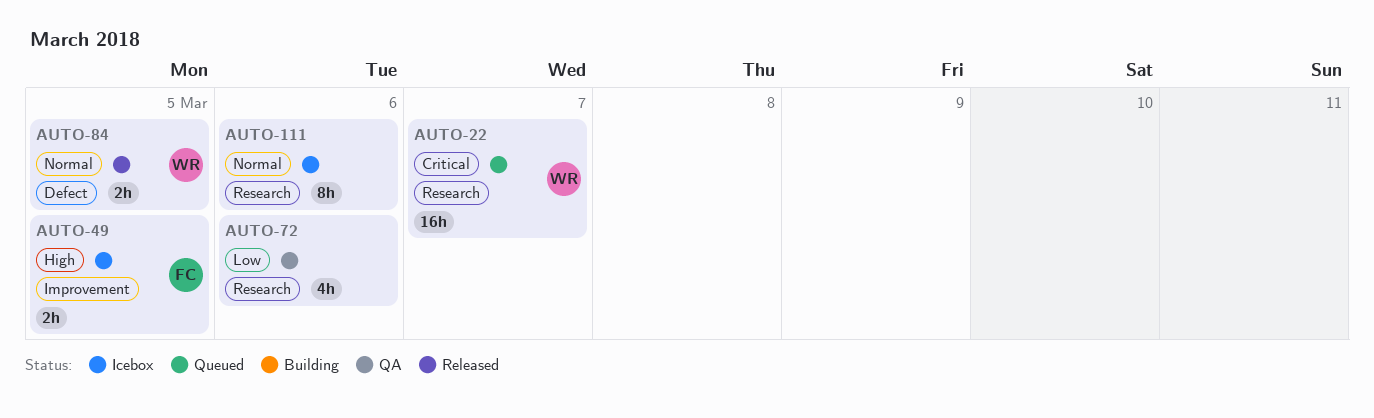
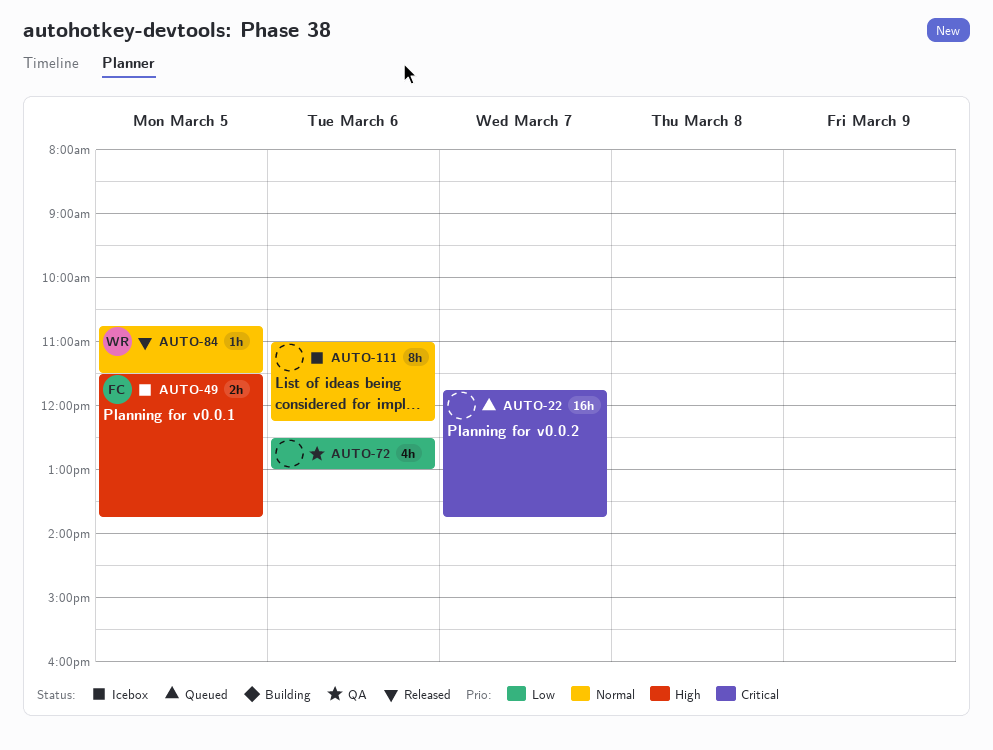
AUTO-22, owner: WR -> none
AUTO-84, estimate: 2h -> 1h

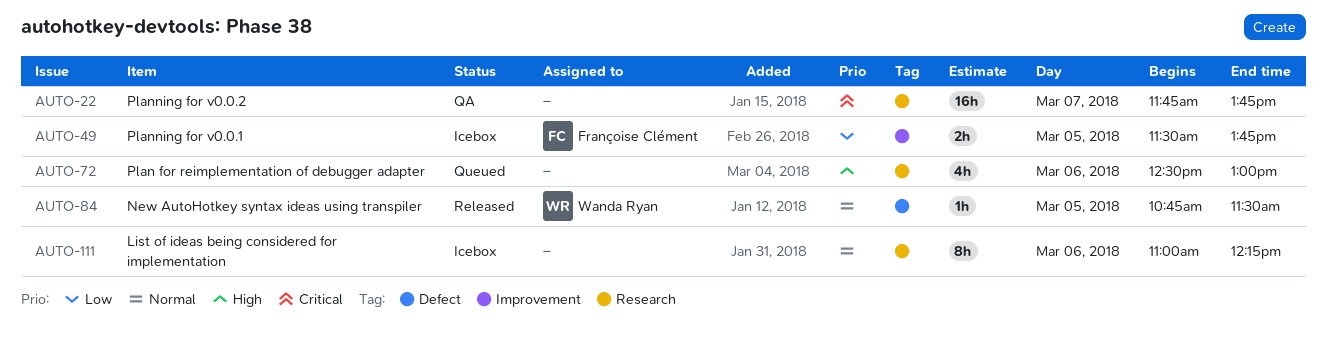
AUTO-22, status: Queued -> QA
AUTO-49, priority: High -> Low
AUTO-72, status: QA -> Queued
AUTO-72, priority: Low -> High

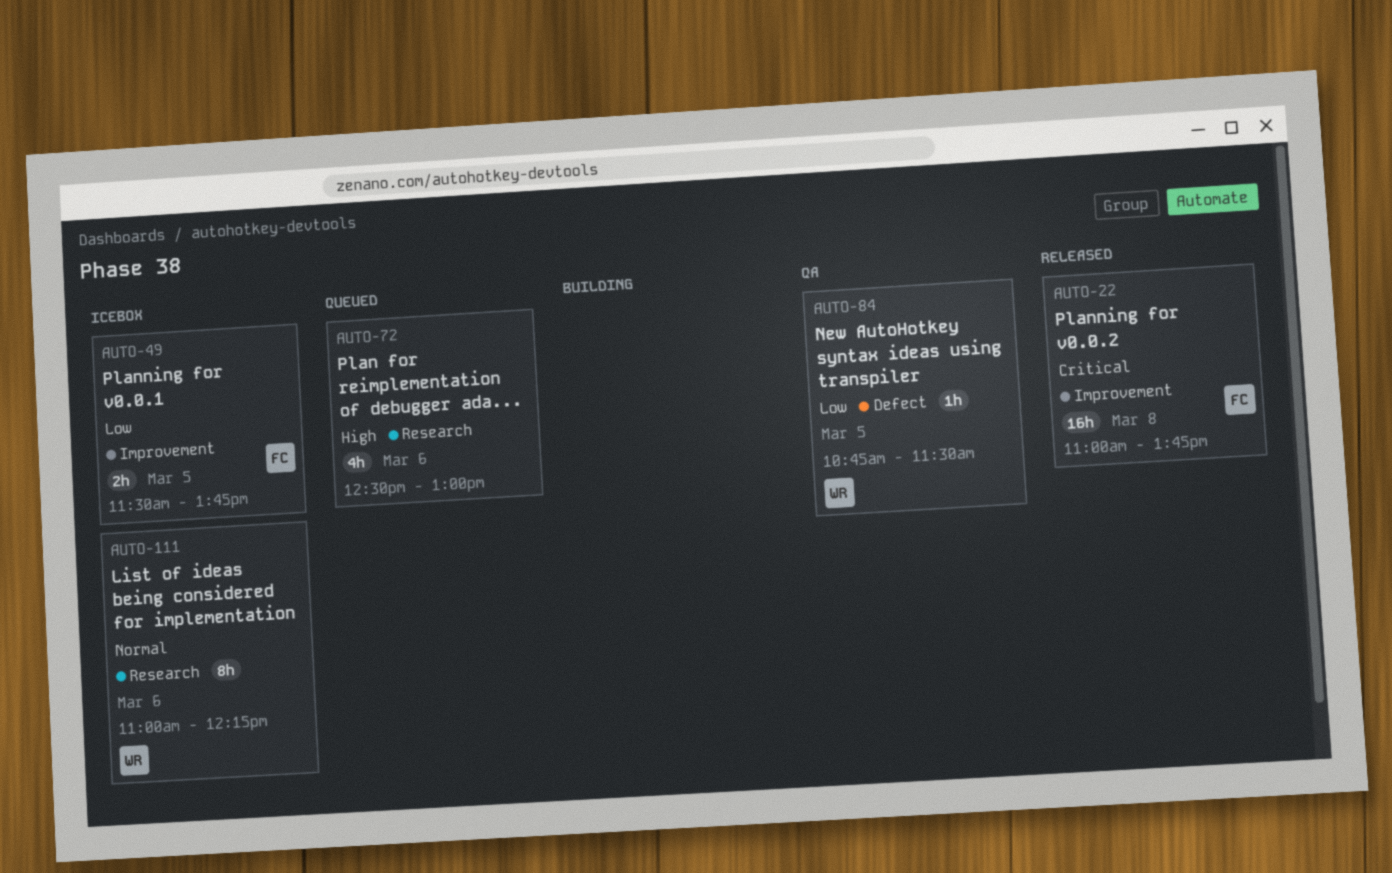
AUTO-22, status: QA -> Released
AUTO-22, owner: none -> Françoise Clément
AUTO-22, label: Research -> Improvement
AUTO-22, day: Mar 7 -> Mar 8
AUTO-22, begins: 11:45 -> 11:00
AUTO-84, status: Released -> QA
AUTO-84, priority: Normal -> Low
AUTO-111, owner: none -> Wanda Ryan

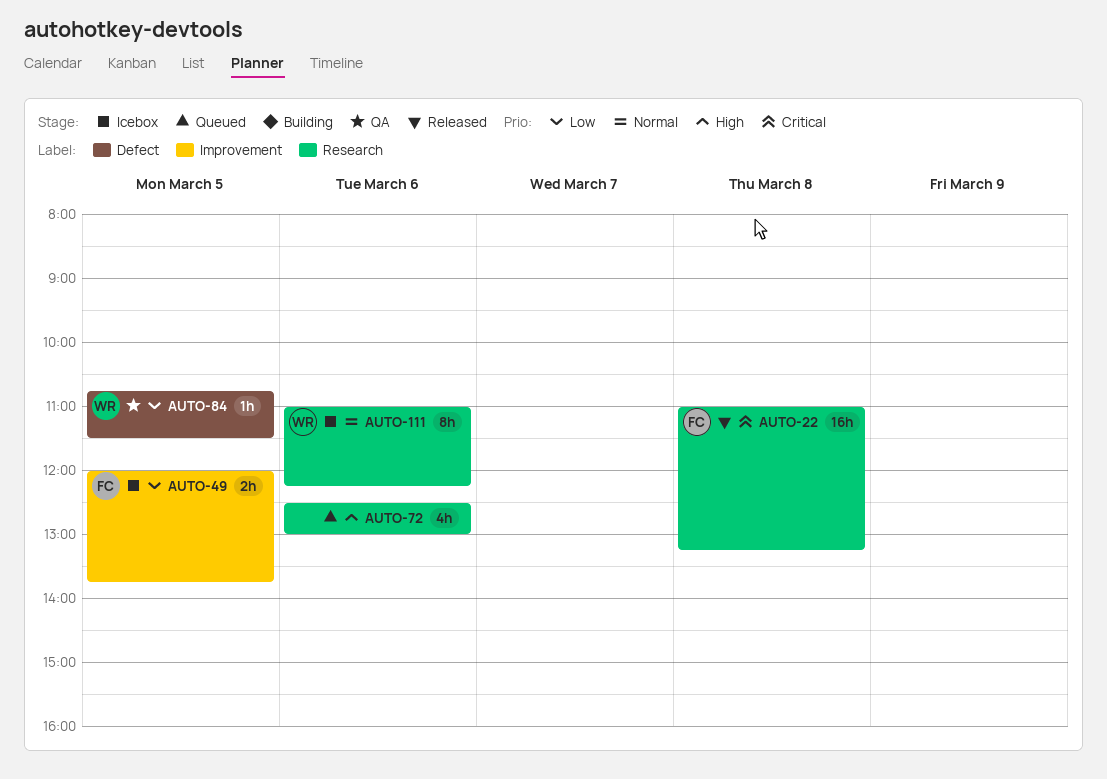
AUTO-22, label: Improvement -> Research
AUTO-22, ends: 13:45 -> 13:15
AUTO-49, begins: 11:30 -> 12:00

